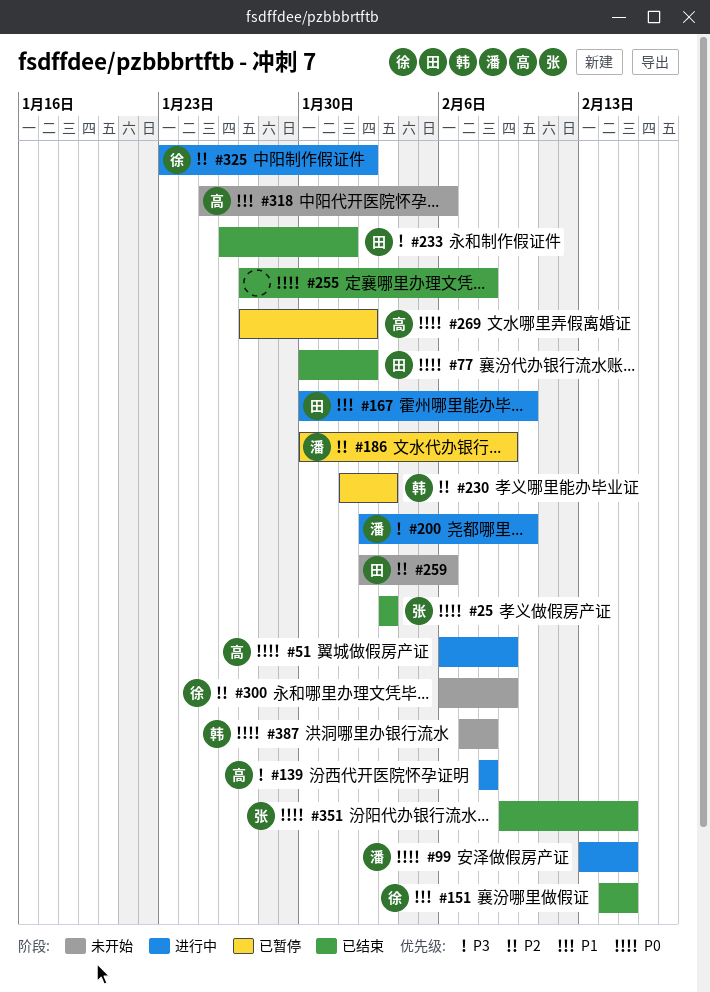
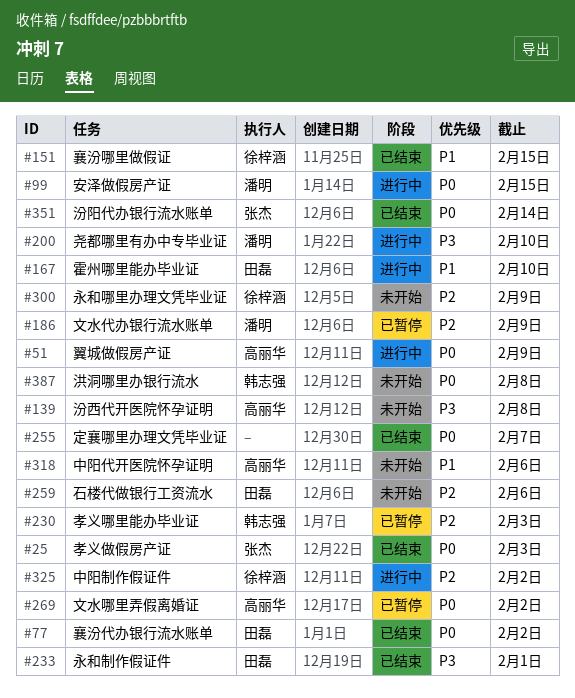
#139, status: 进行中 -> 未开始
#255, due: Feb 8 -> Feb 7
#351, due: Feb 15 -> Feb 14

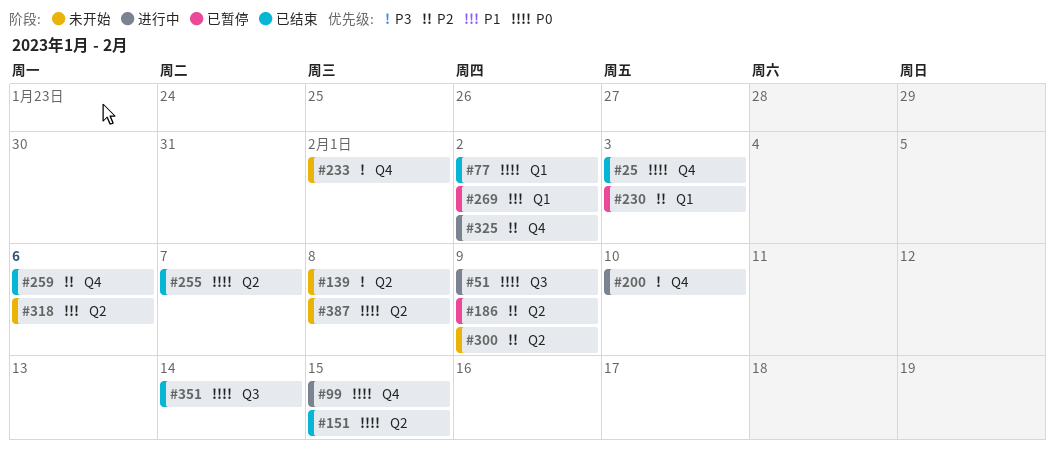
#151, priority: P1 -> P0
#167: present -> none
#233, status: 已结束 -> 未开始
#259, status: 未开始 -> 已结束
#269, priority: P0 -> P1

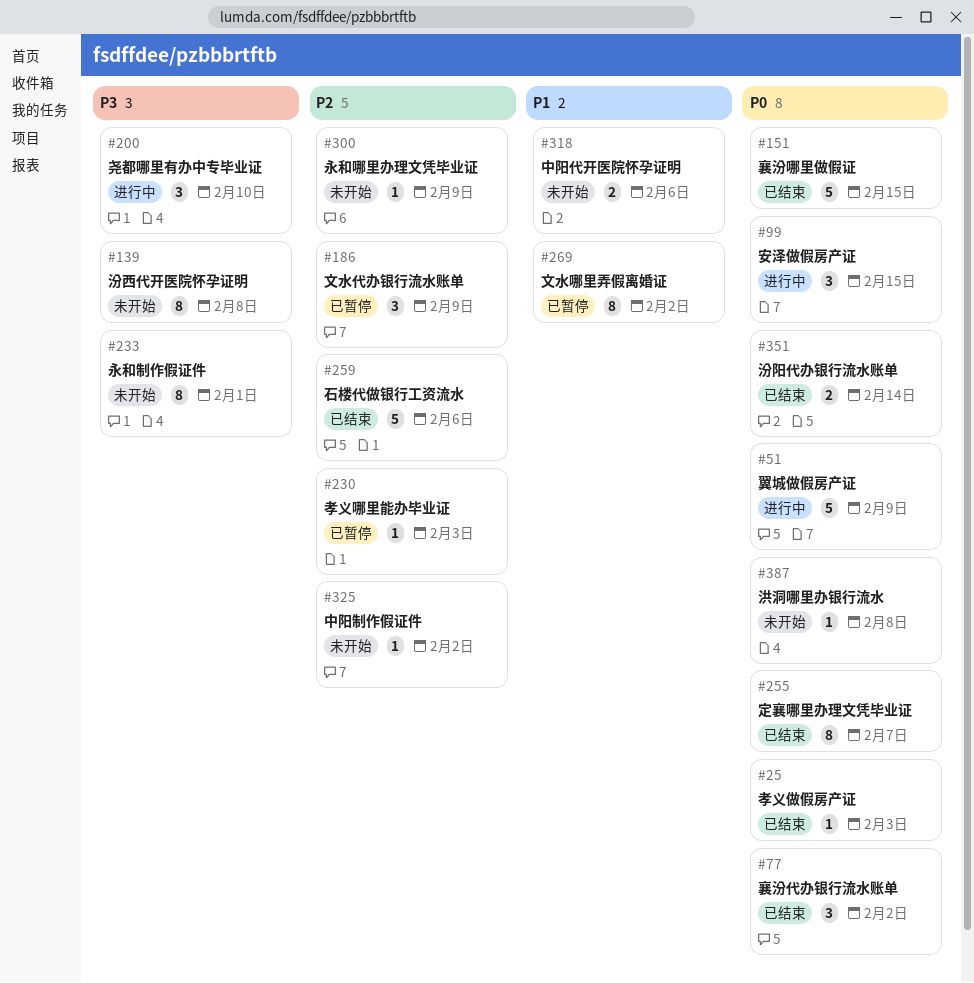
#325, status: 进行中 -> 未开始

